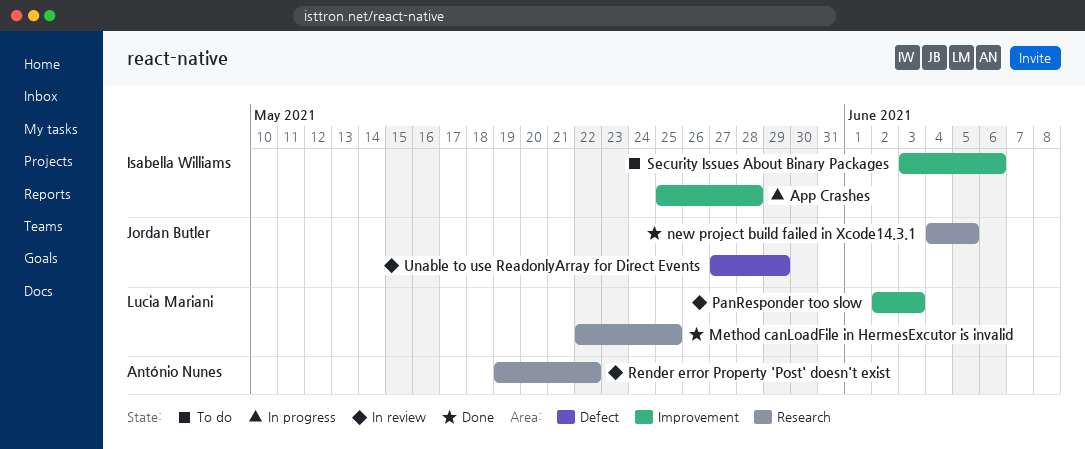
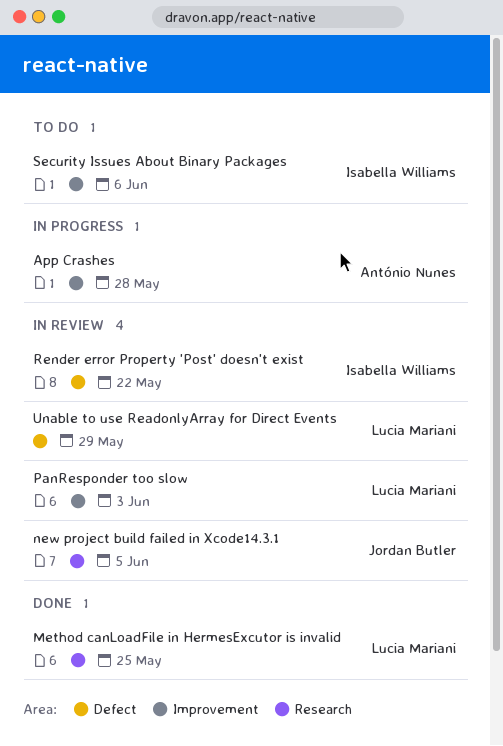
App Crashes, owner: Isabella Williams -> António Nunes
new project build failed in Xcode14.3.1, status: Done -> In review
Render error Property 'Post' doesn't exist, owner: António Nunes -> Isabella Williams
Render error Property 'Post' doesn't exist, label: Research -> Defect
Unable to use ReadonlyArray for Direct Events, owner: Jordan Butler -> Lucia Mariani

